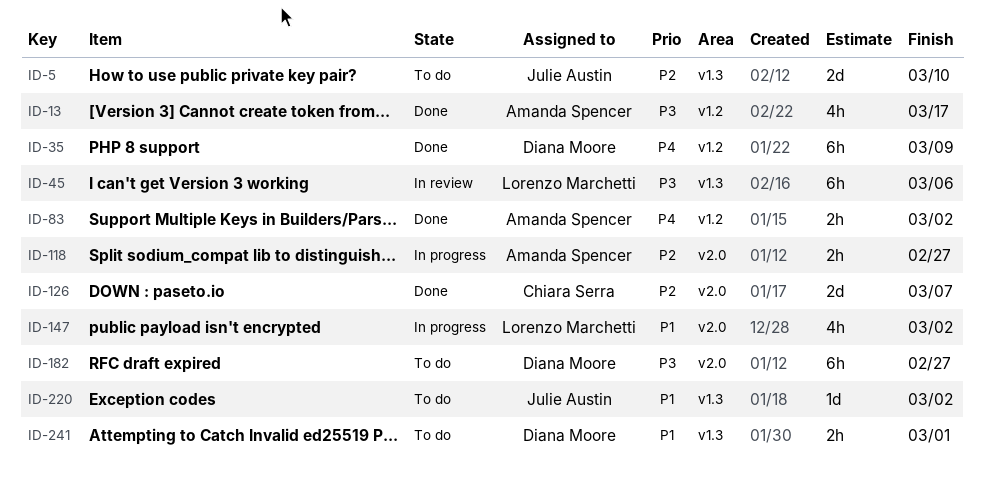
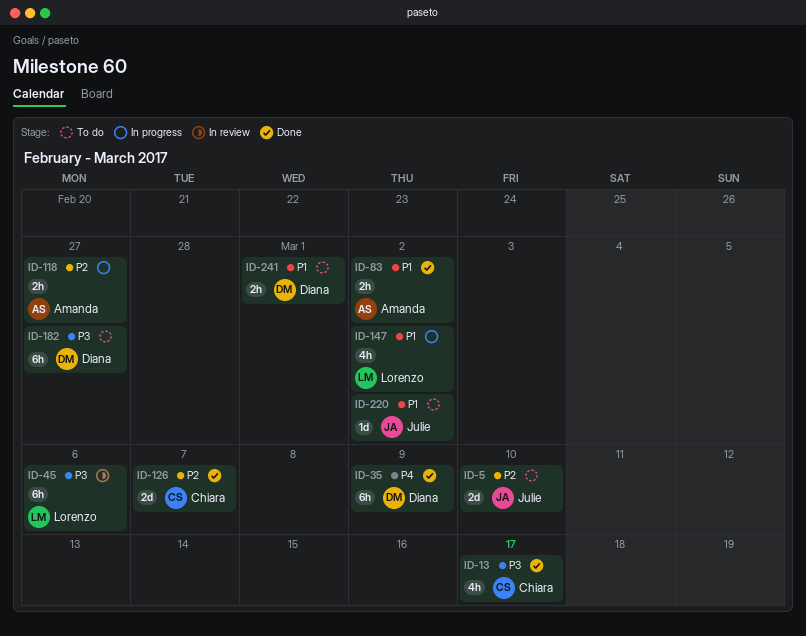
ID-13, owner: Amanda Spencer -> Chiara Serra
ID-83, priority: P4 -> P1

